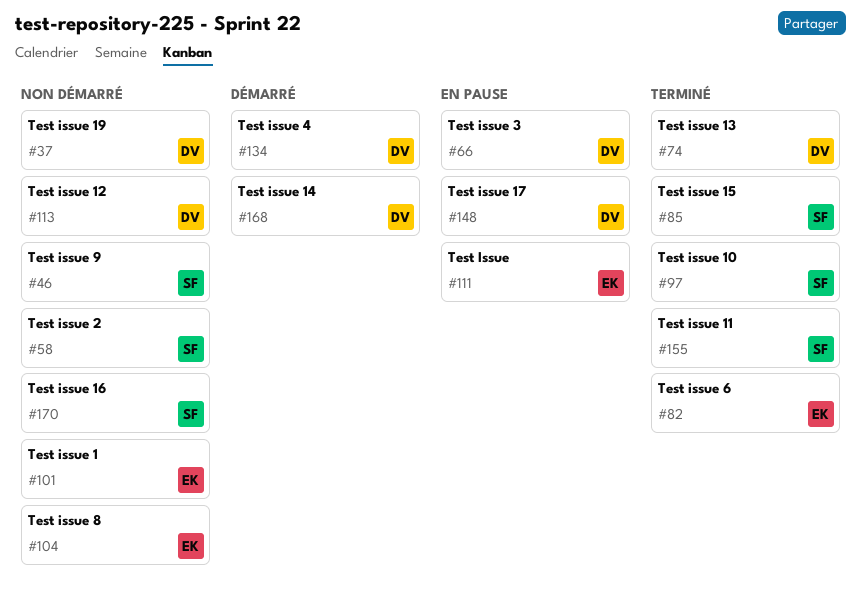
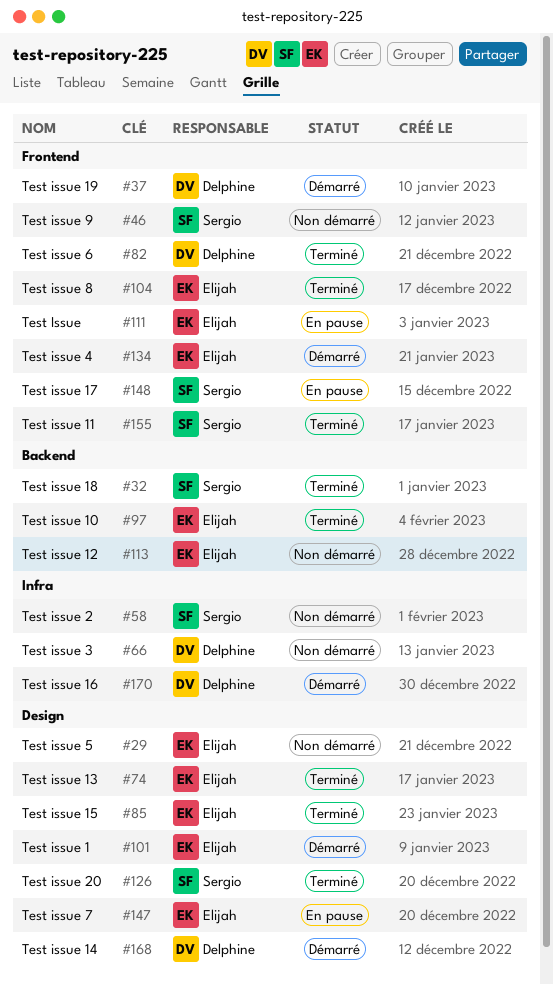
#29: none -> present
#32: none -> present
#37, status: Non démarré -> Démarré
#66, status: En pause -> Non démarré
#74, owner: Delphine -> Elijah
#82, owner: Elijah -> Delphine
#85, owner: Sergio -> Elijah
#97, owner: Sergio -> Elijah
#101, status: Non démarré -> Démarré
#104, status: Non démarré -> Terminé
#113, owner: Delphine -> Elijah
#126: none -> present
#134, owner: Delphine -> Elijah
#147: none -> present
#148, owner: Delphine -> Sergio
#170, status: Non démarré -> Démarré
#170, owner: Sergio -> Delphine

